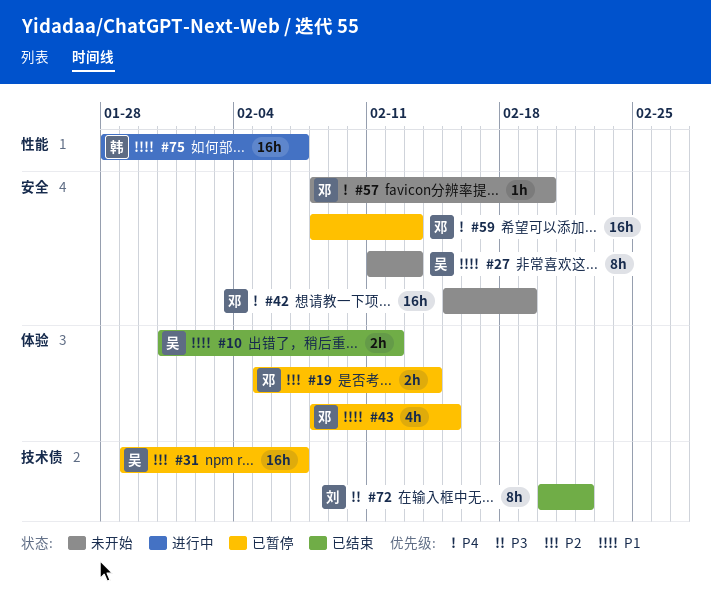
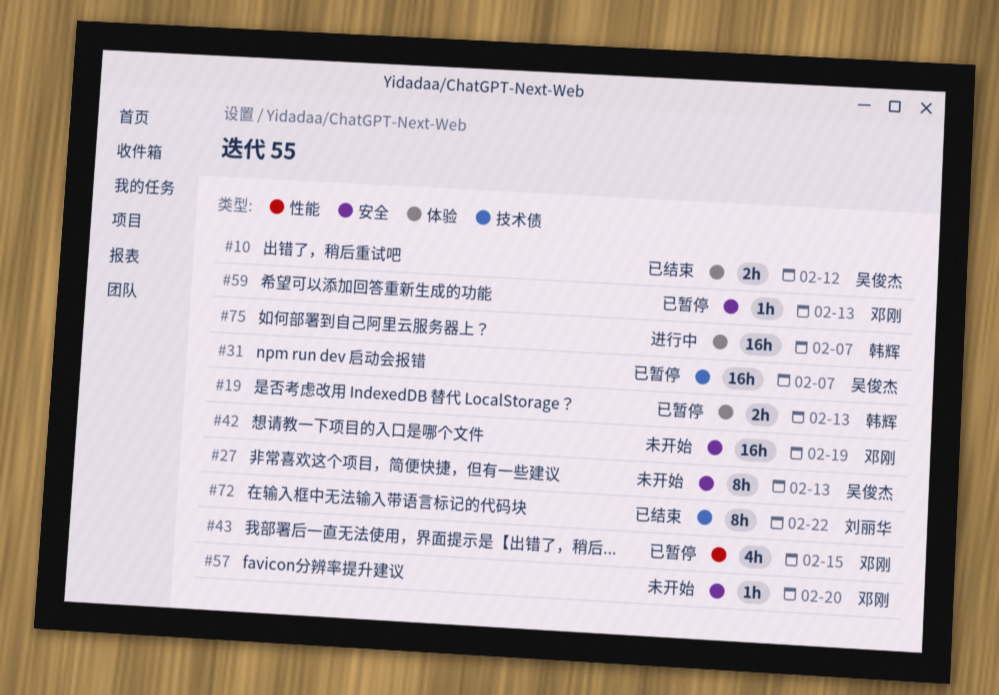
#19, owner: 邓刚 -> 韩辉
#19, due: Feb 14 -> Feb 13
#43, label: 体验 -> 性能
#59, estimate: 16h -> 1h
#75, label: 性能 -> 体验

